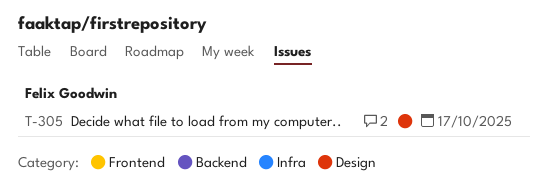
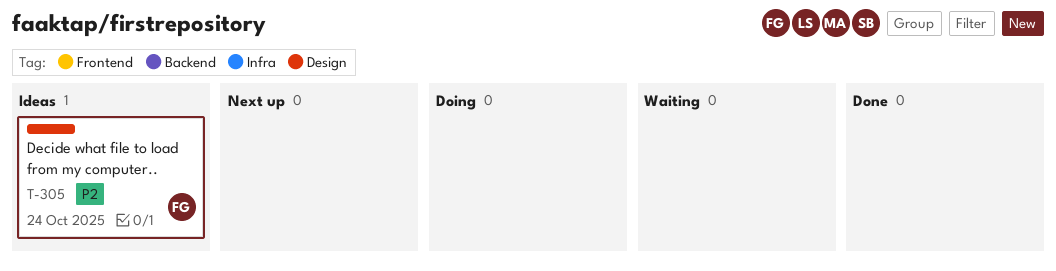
T-305, due: Oct 17 -> Oct 24

